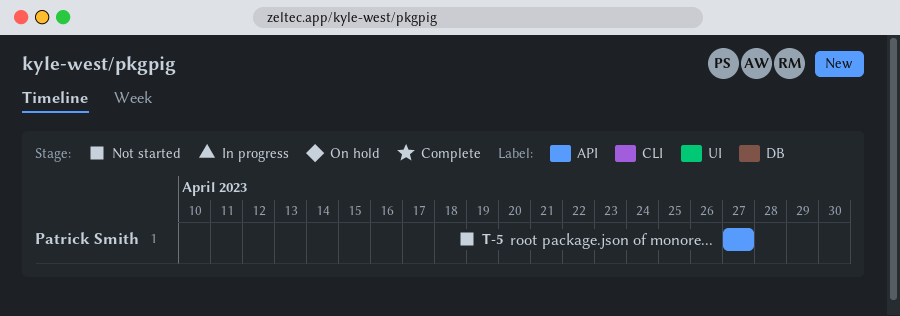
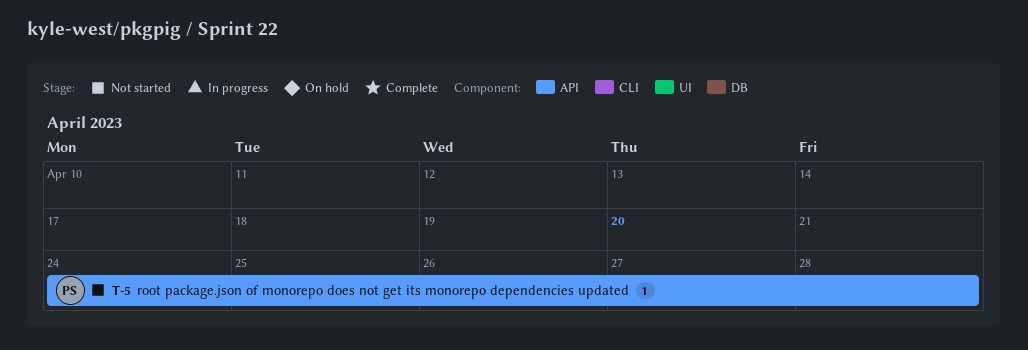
T-5, start: Apr 27 -> Apr 24
T-5, due: Apr 27 -> Apr 28

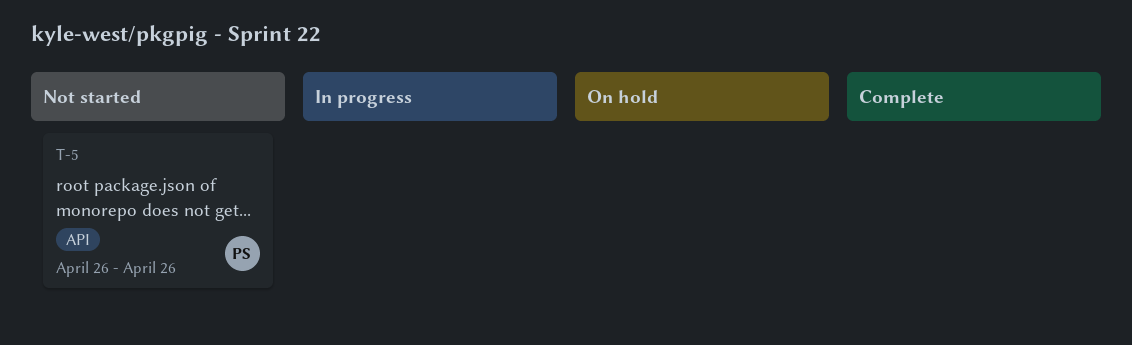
T-5, start: Apr 24 -> Apr 26
T-5, due: Apr 28 -> Apr 26

